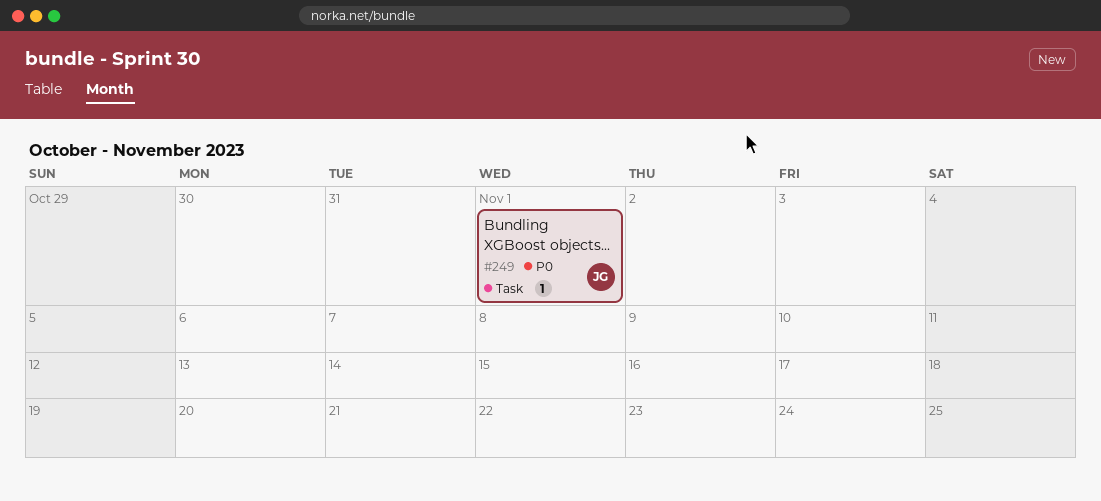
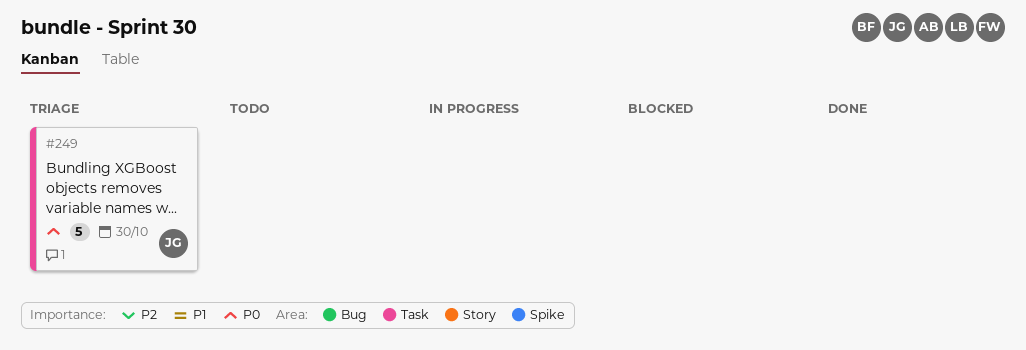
#249, estimate: 1 -> 5
#249, due: Nov 1 -> Oct 30

